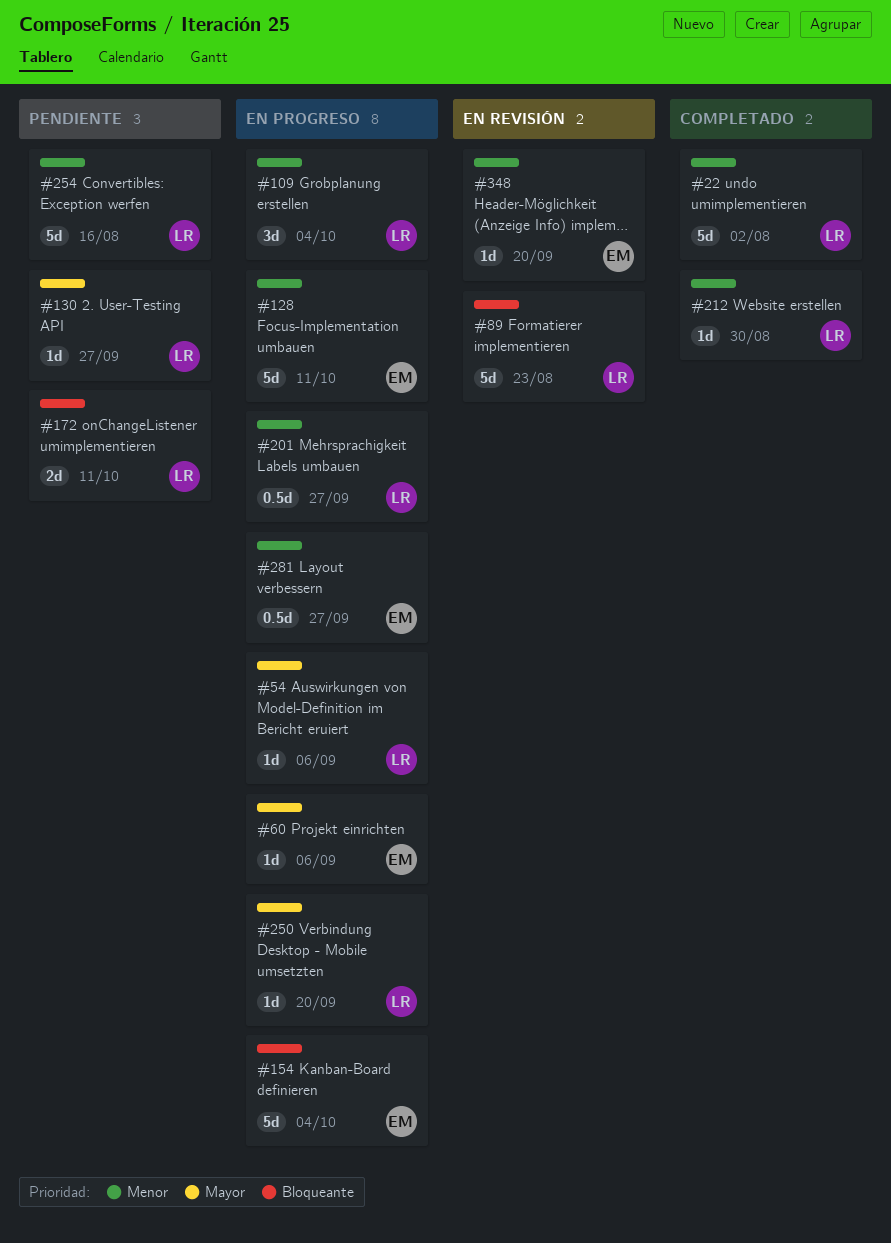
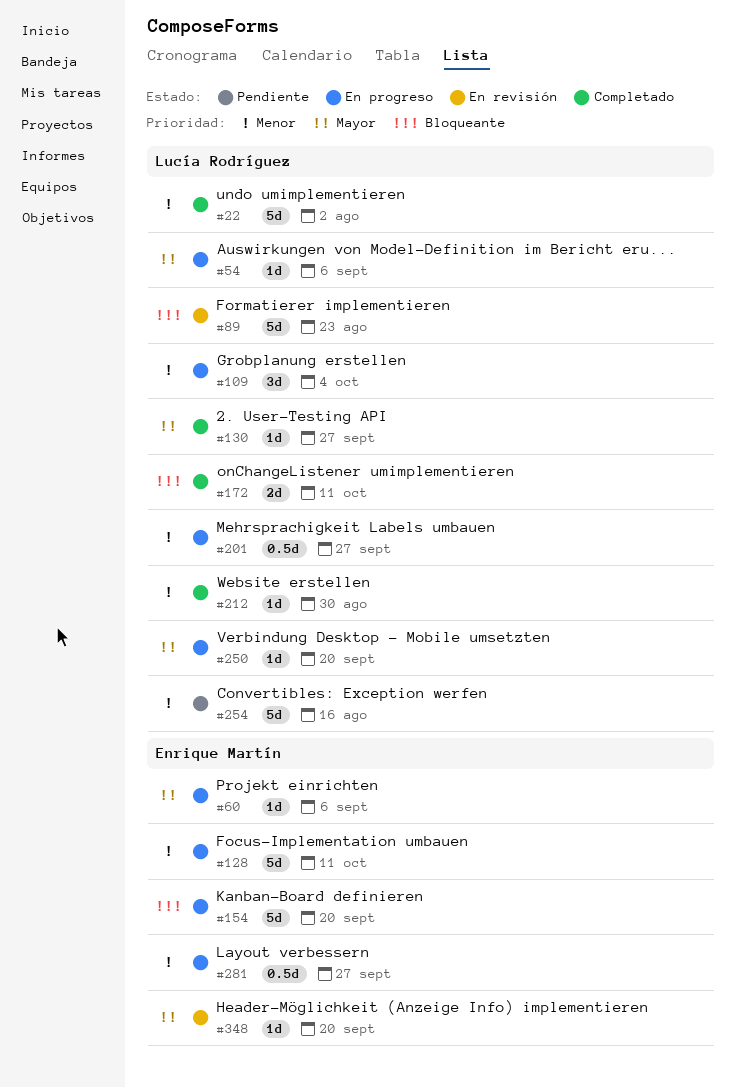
#130, status: Pendiente -> Completado
#154, due: Oct 4 -> Sep 20
#172, status: Pendiente -> Completado
#348, priority: Menor -> Mayor

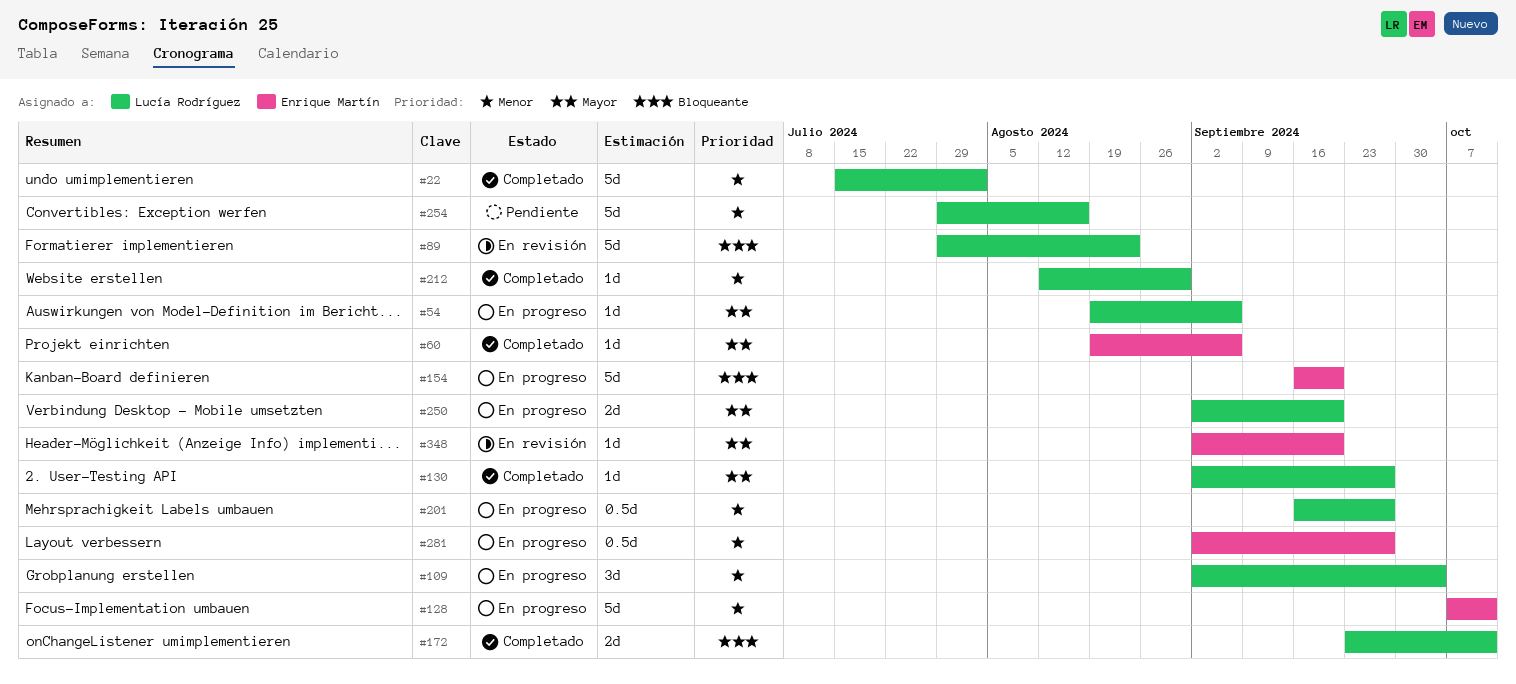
#60, status: En progreso -> Completado
#250, estimate: 1d -> 2d

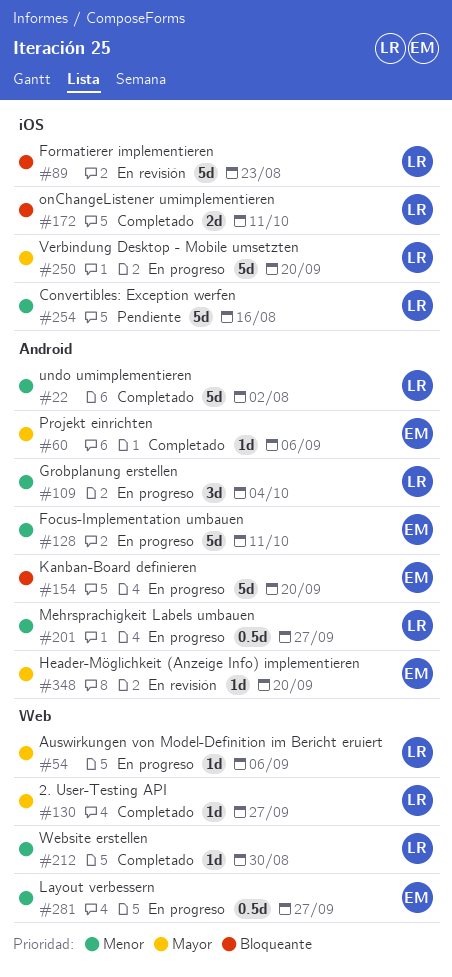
#250, estimate: 2d -> 5d

